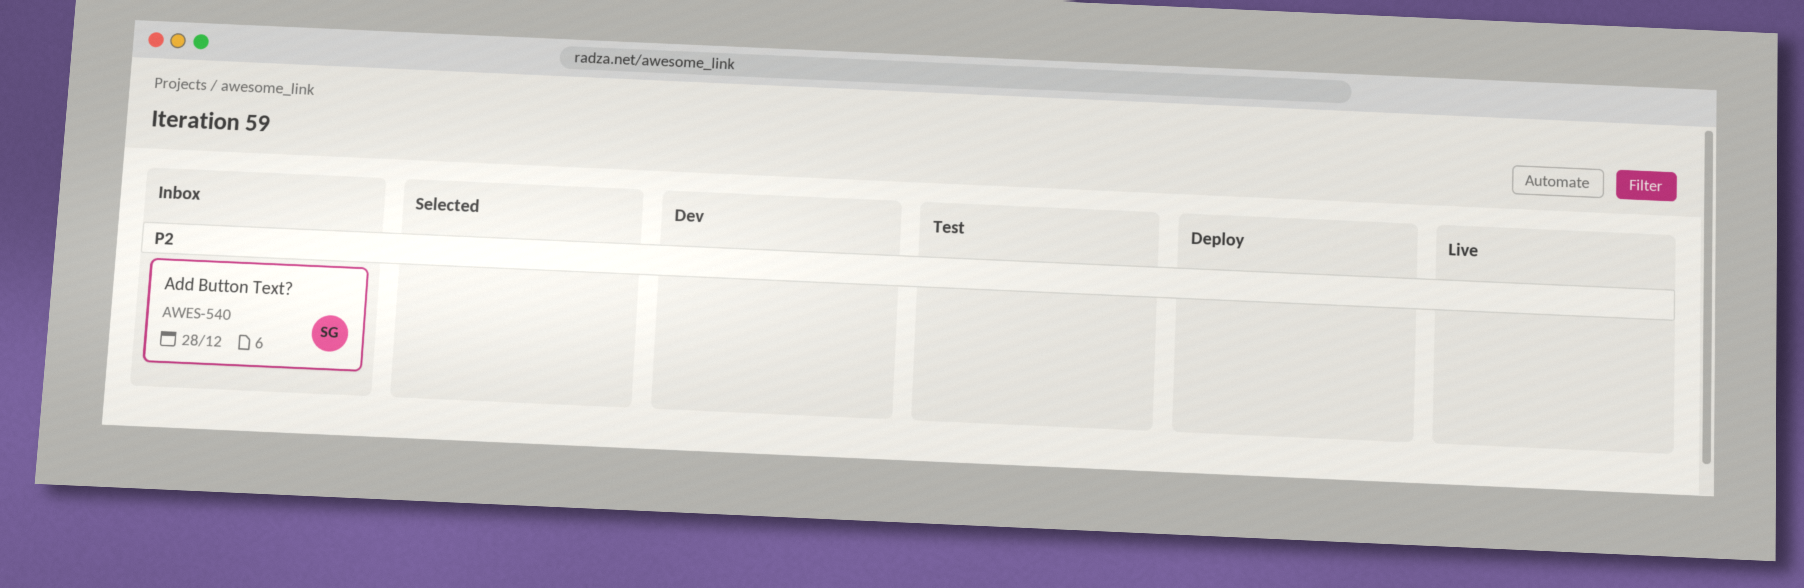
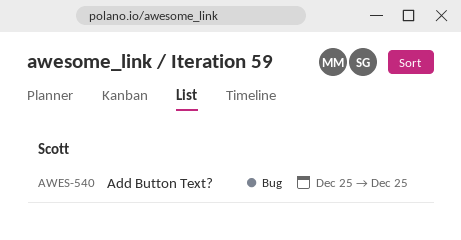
AWES-540, due: Dec 28 -> Dec 25

